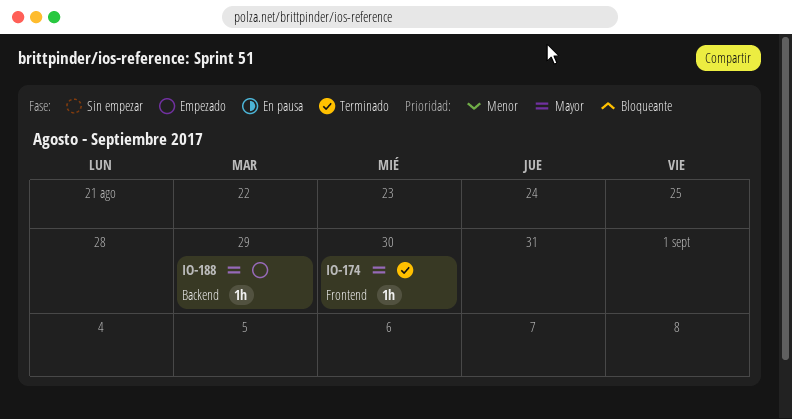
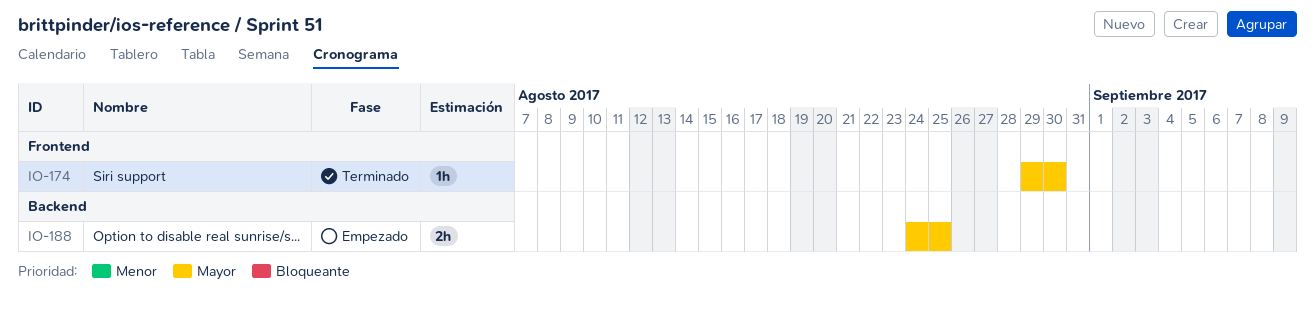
IO-188, estimate: 1h -> 2h
IO-188, due: Aug 29 -> Aug 25

